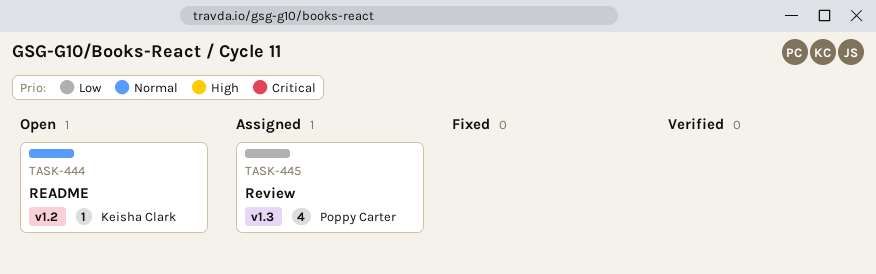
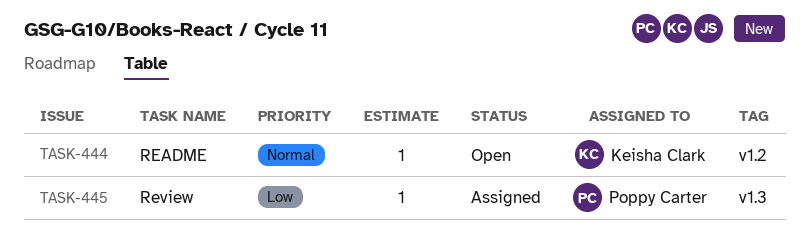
TASK-445, estimate: 4 -> 1

